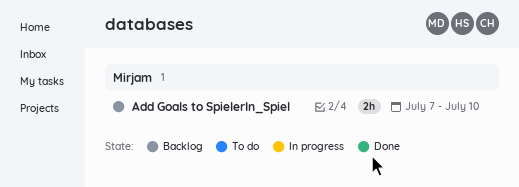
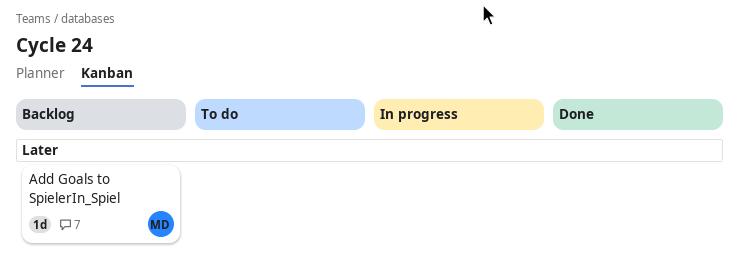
Add Goals to SpielerIn_Spiel, estimate: 2h -> 1d

